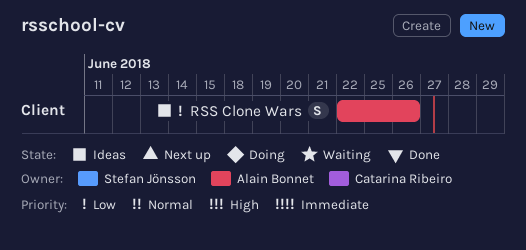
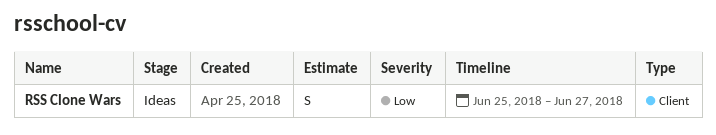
RSS Clone Wars, start: Jun 22 -> Jun 25
RSS Clone Wars, due: Jun 26 -> Jun 27

